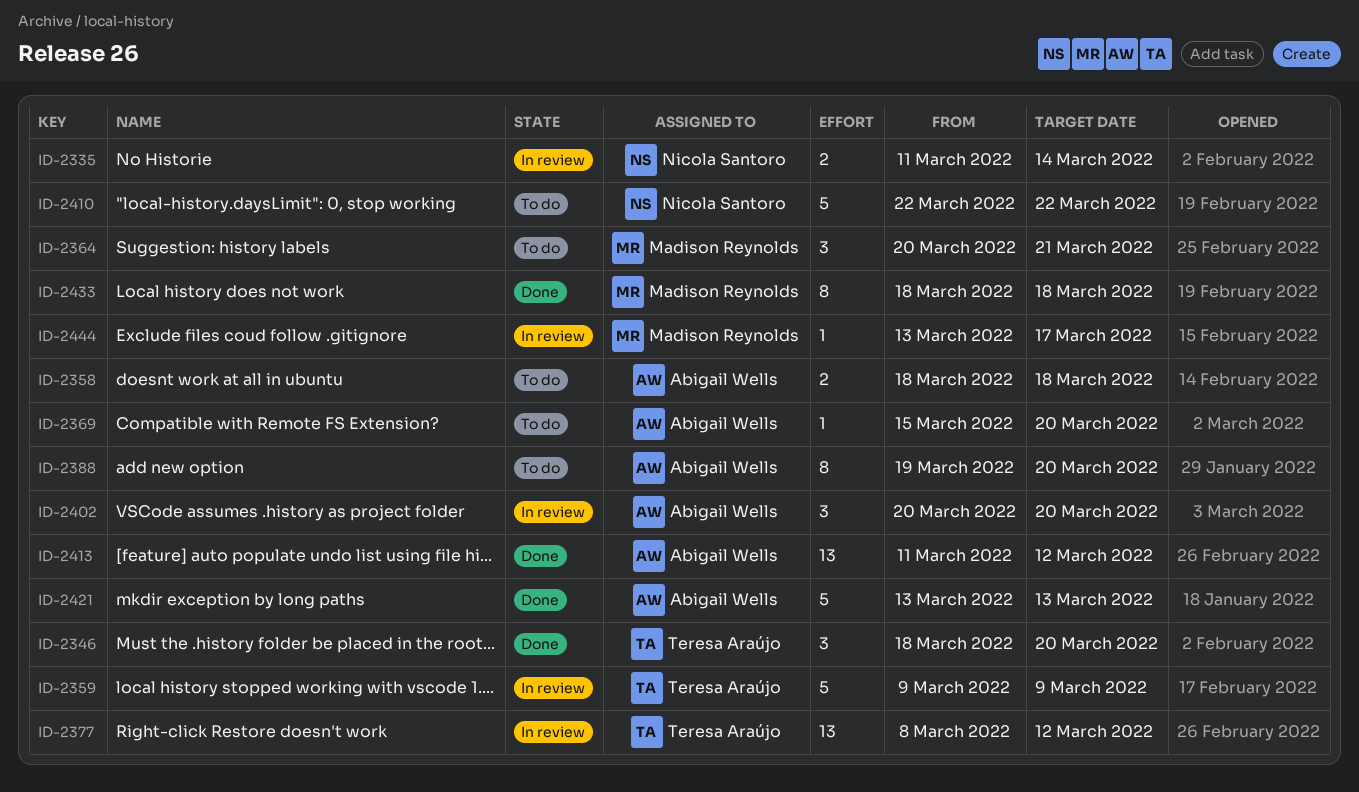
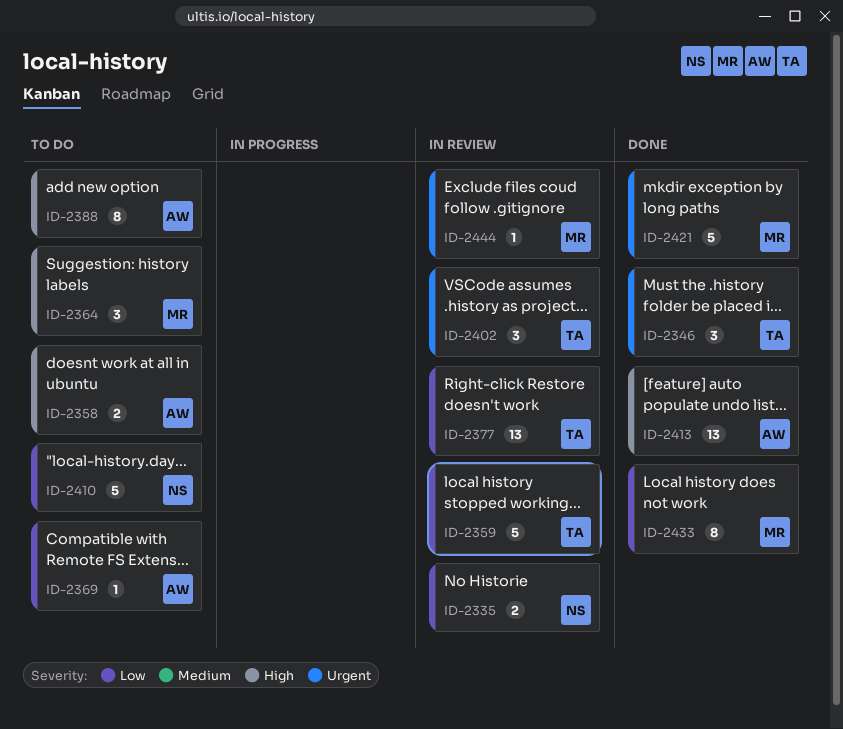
ID-2402, owner: Abigail Wells -> Teresa Araújo
ID-2421, owner: Abigail Wells -> Madison Reynolds

